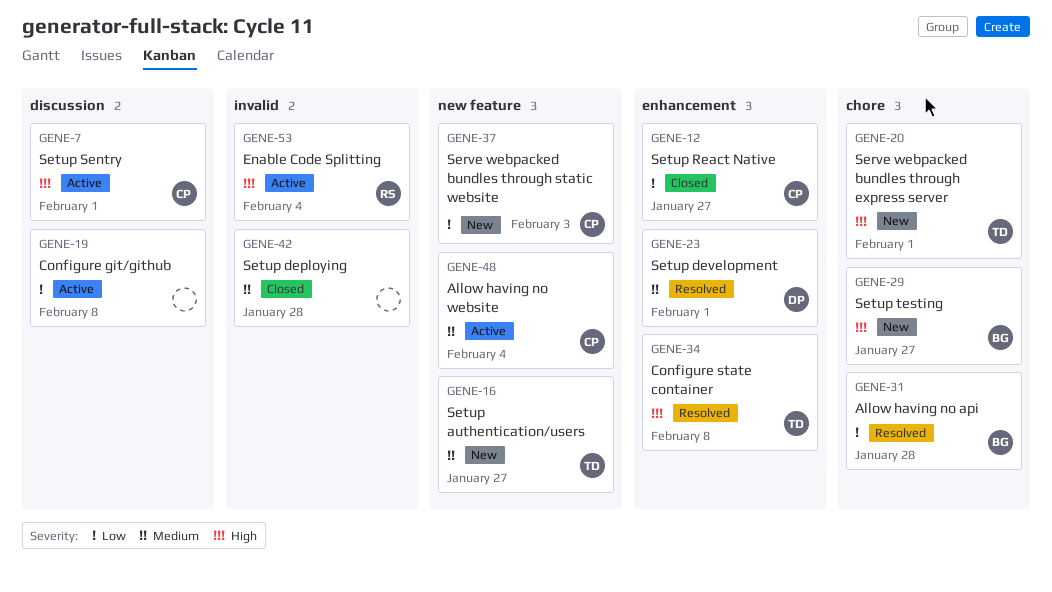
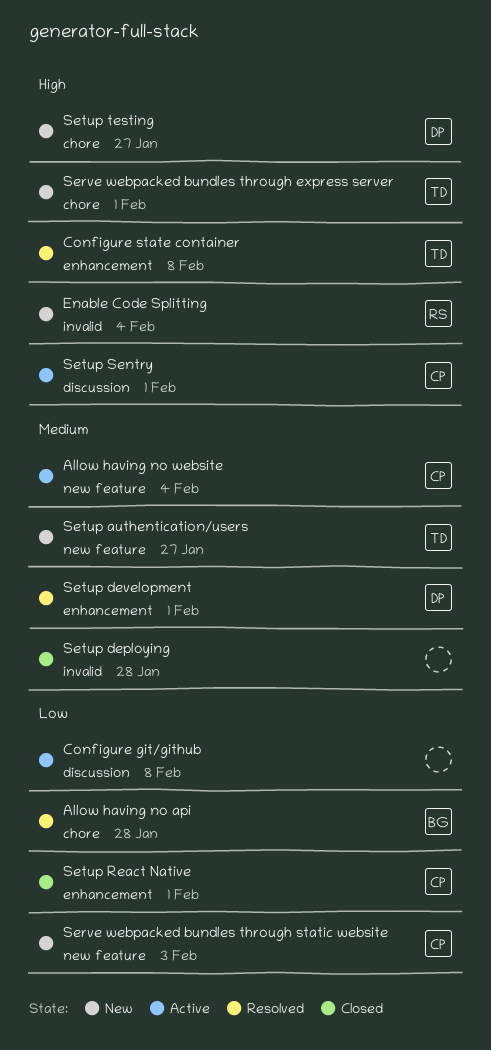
Enable Code Splitting, status: Active -> New
Setup React Native, due: Jan 27 -> Feb 1
Setup testing, owner: BG -> DP

